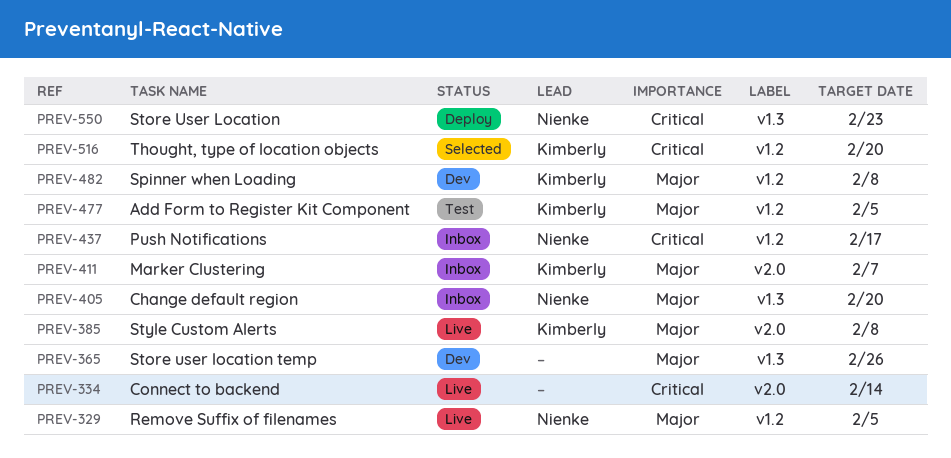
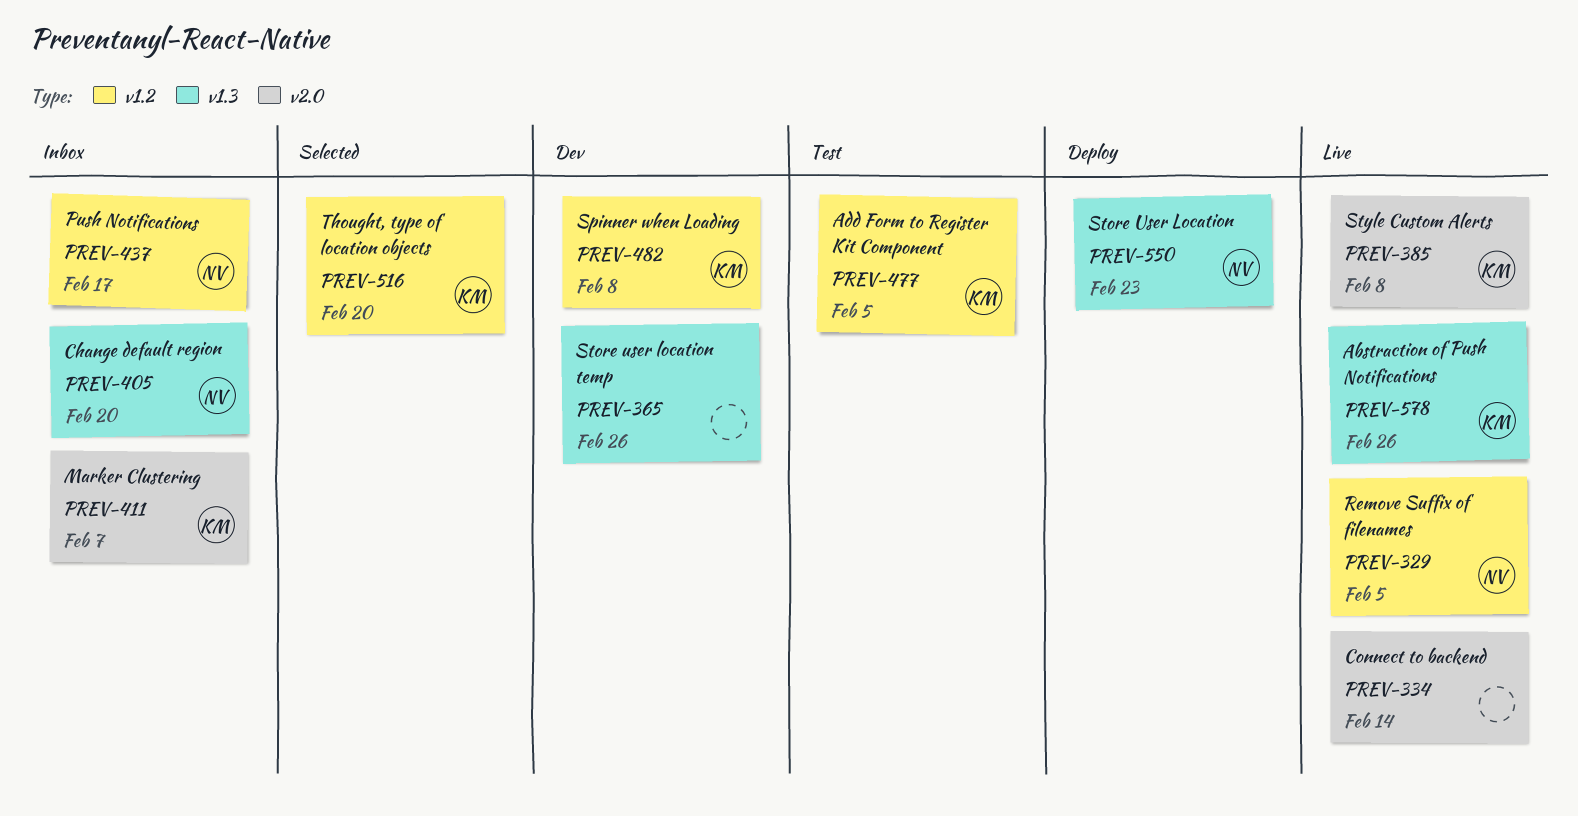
PREV-578: none -> present

